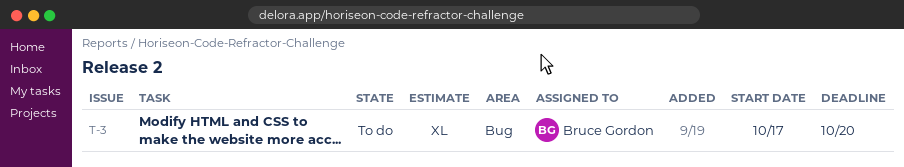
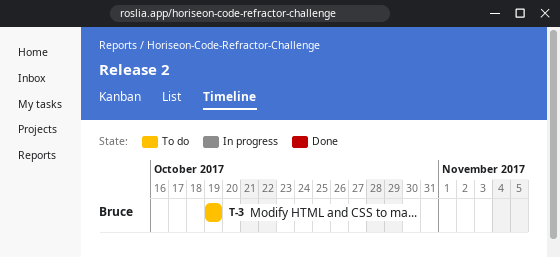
T-3, start: Oct 17 -> Oct 19
T-3, due: Oct 20 -> Oct 19

